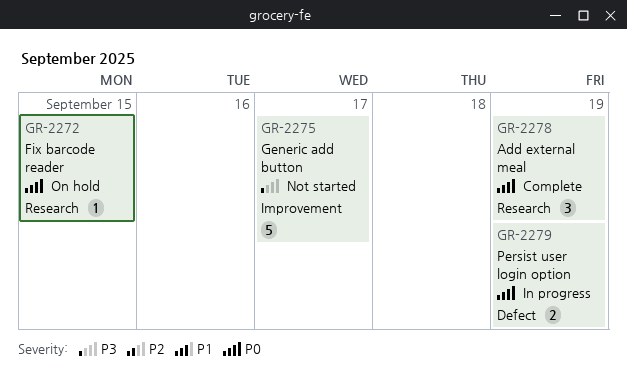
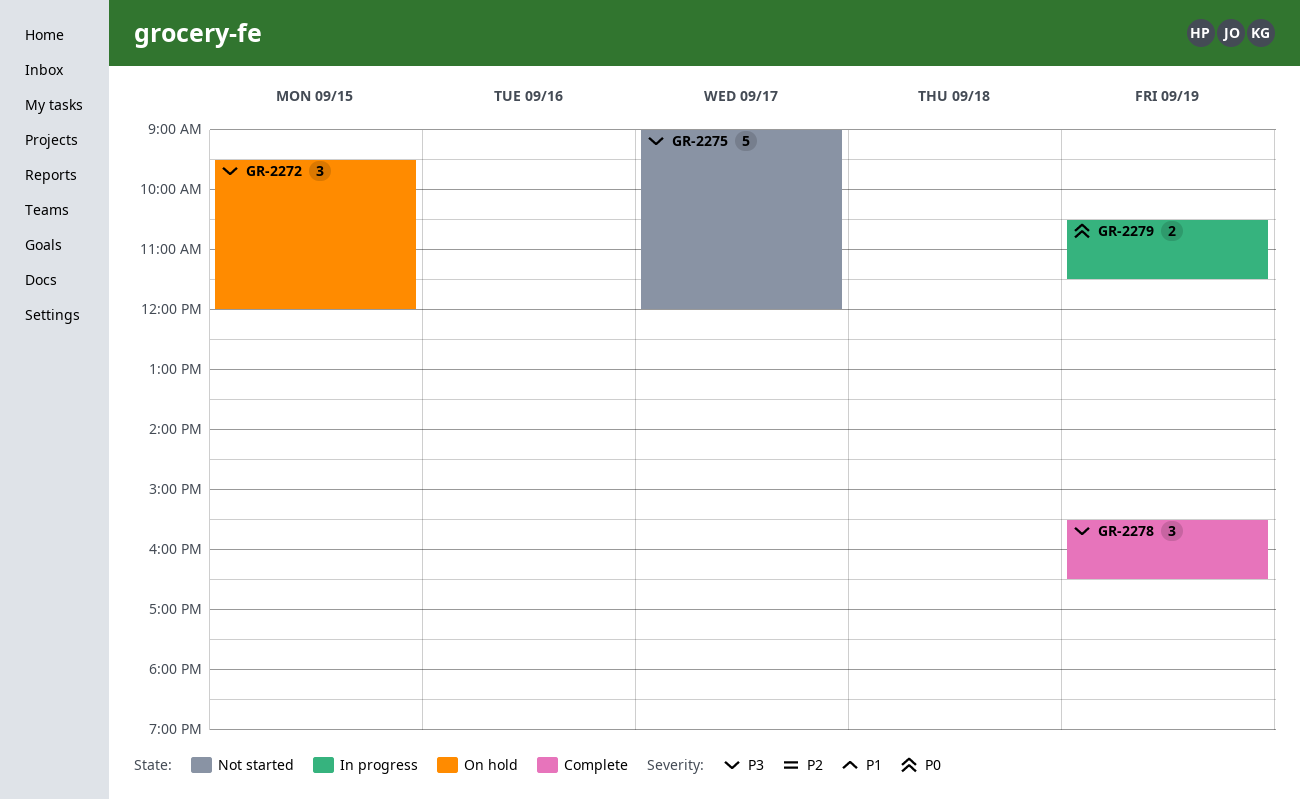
GR-2272, priority: P0 -> P3
GR-2272, estimate: 1 -> 3
GR-2278, priority: P0 -> P3

